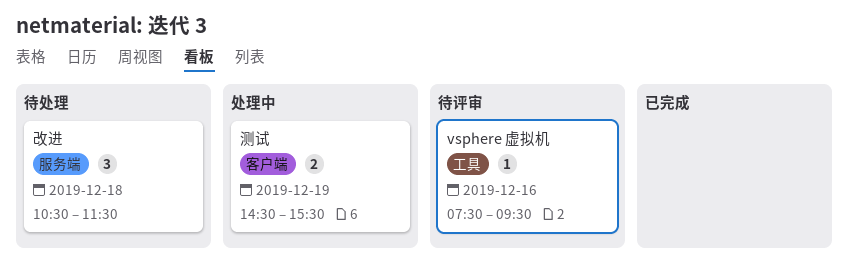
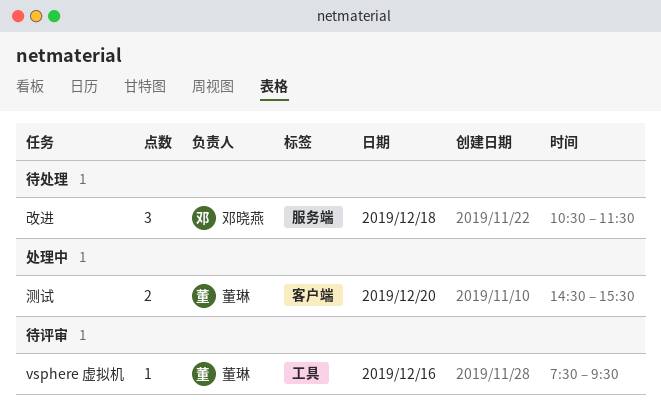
测试, day: Dec 19 -> Dec 20

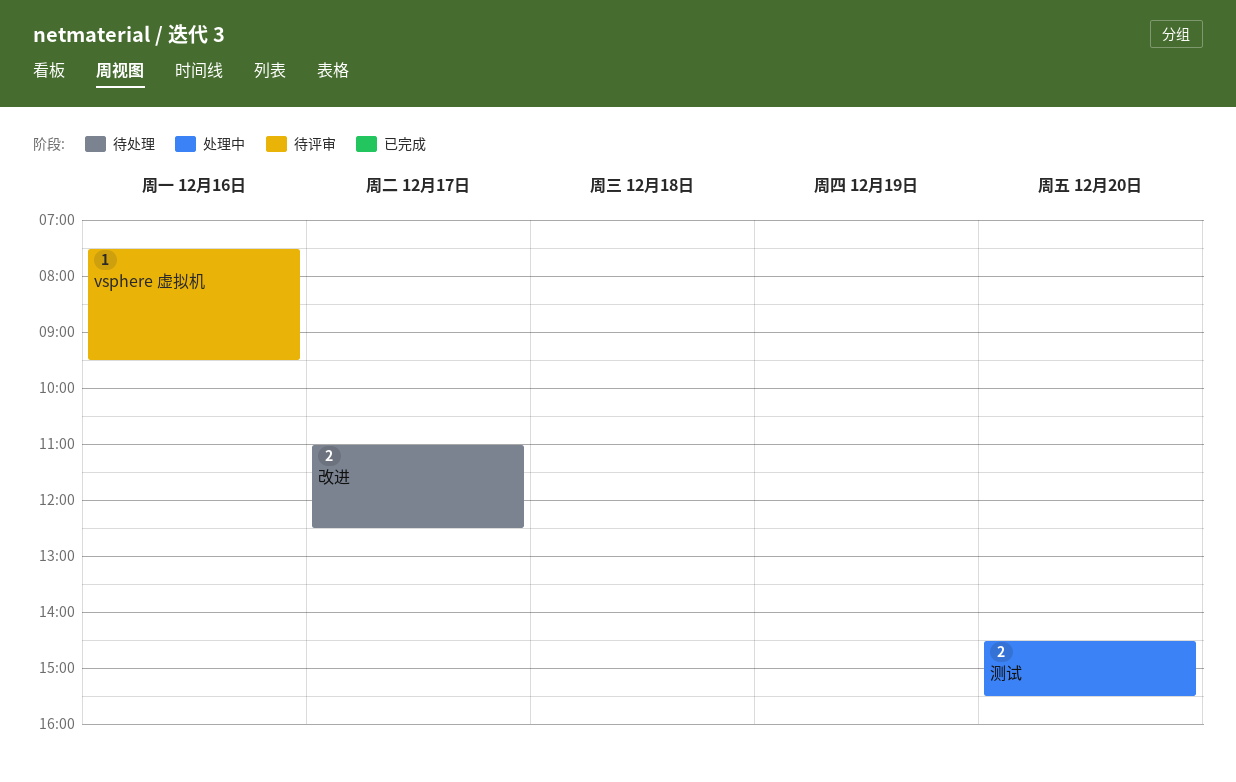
改进, estimate: 3 -> 2
改进, day: Dec 18 -> Dec 17
改进, begins: 10:30 -> 11:00
改进, ends: 11:30 -> 12:30

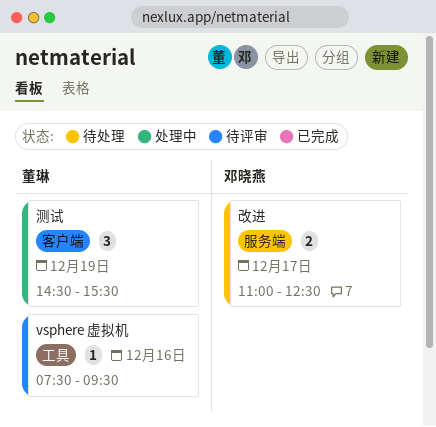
测试, estimate: 2 -> 3
测试, day: Dec 20 -> Dec 19

